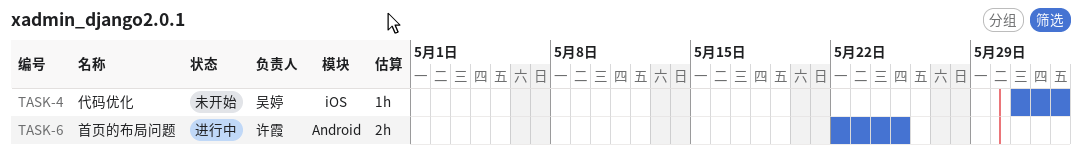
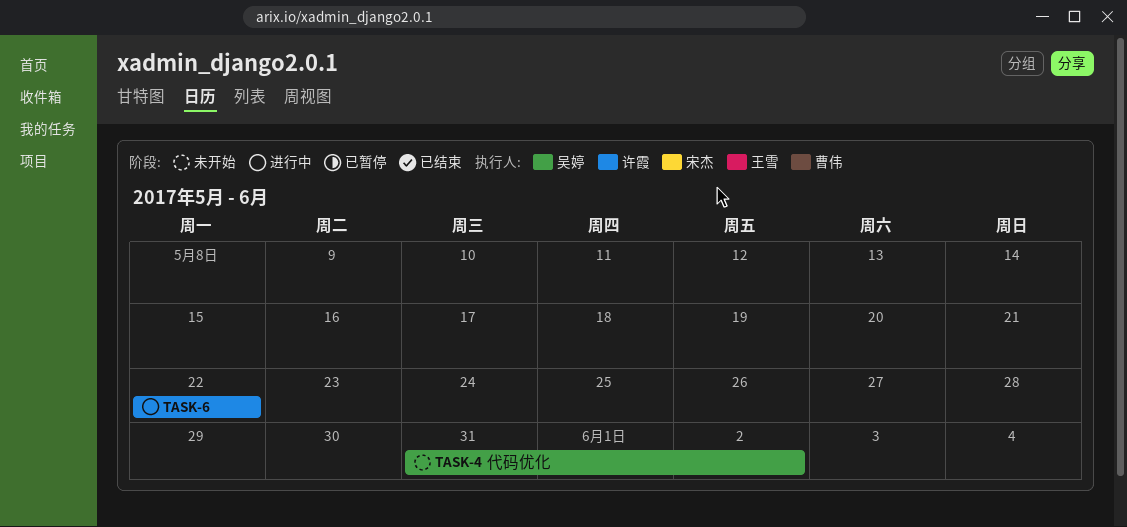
TASK-6, due: May 25 -> May 22

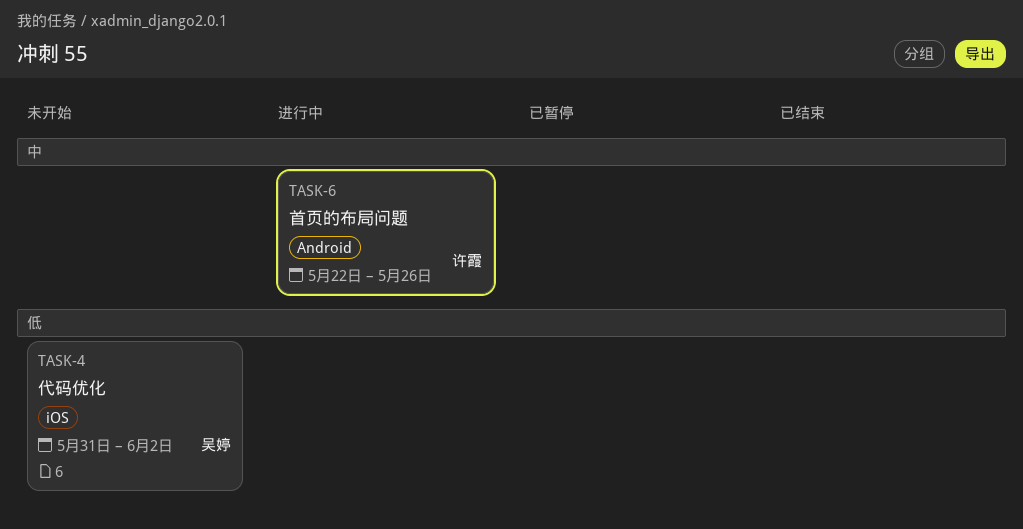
TASK-6, due: May 22 -> May 26

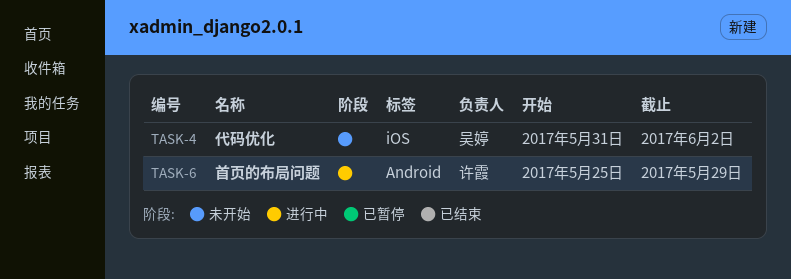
TASK-6, start: May 22 -> May 25
TASK-6, due: May 26 -> May 29

